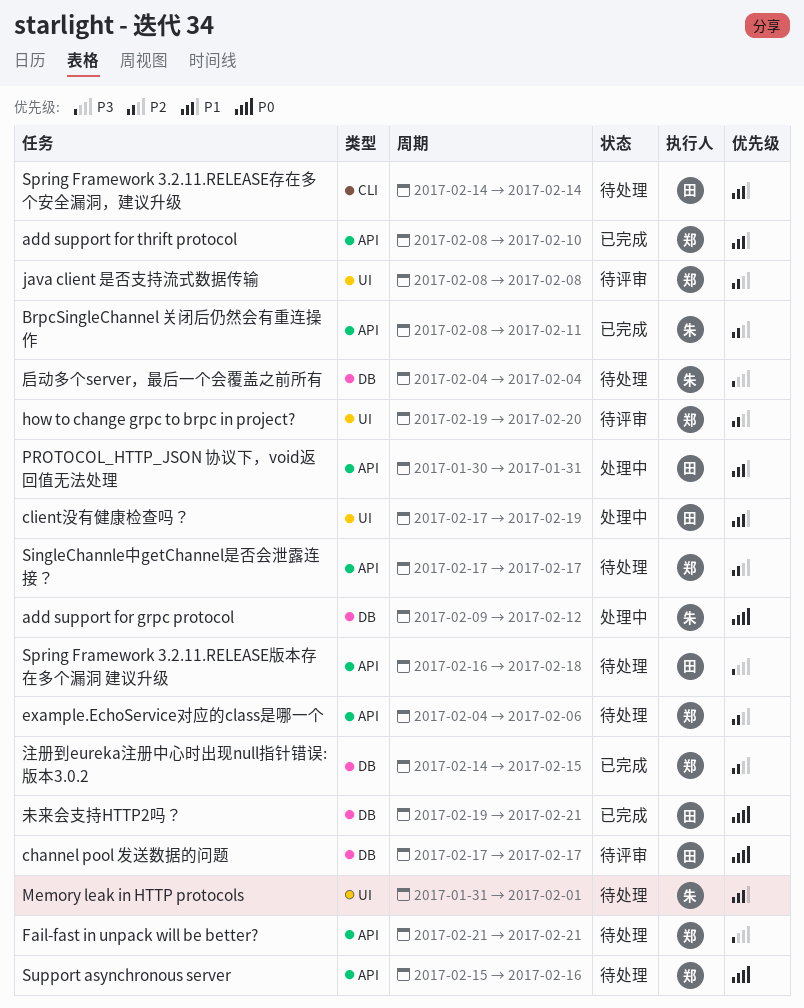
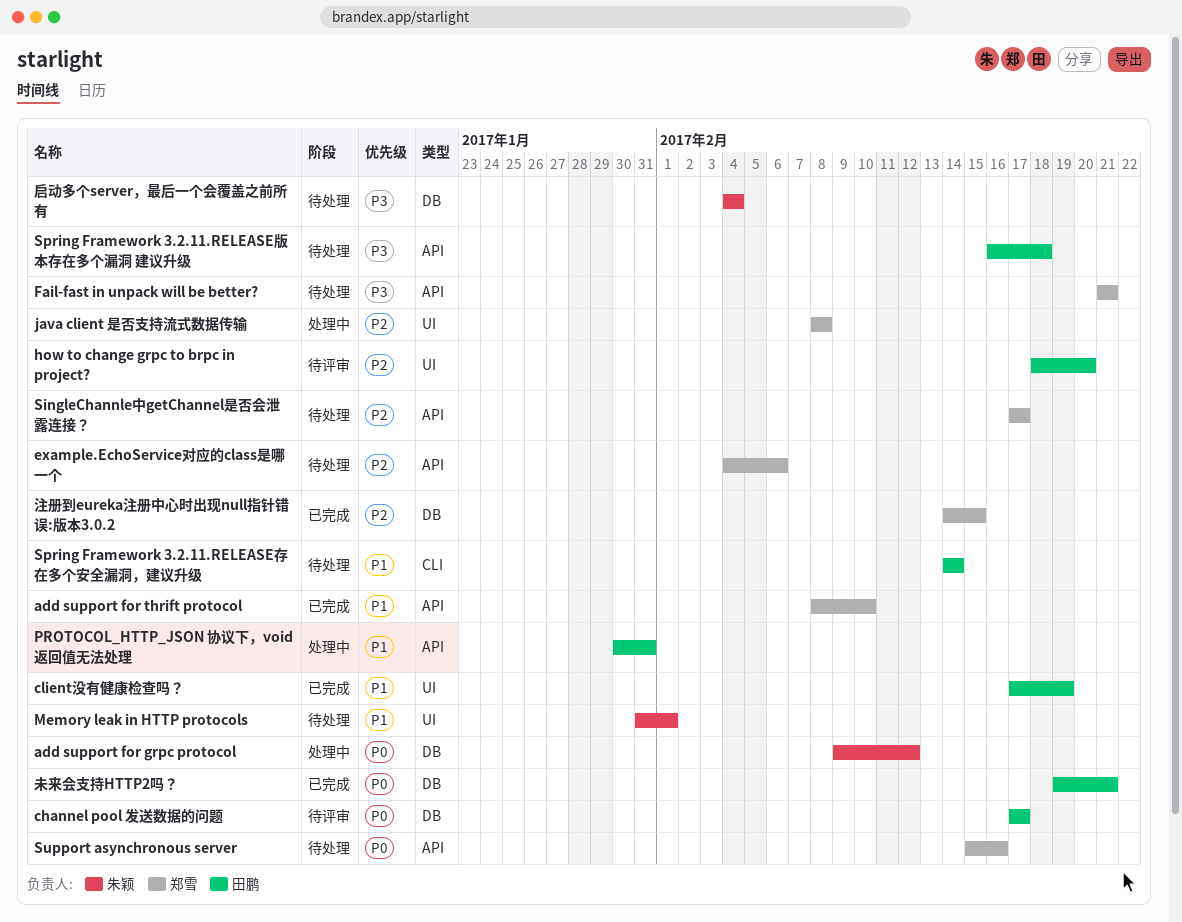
BrpcSingleChannel 关闭后仍然会有重连操作: present -> none
client没有健康检查吗？, status: 处理中 -> 已完成
how to change grpc to brpc in project?, owner: 郑雪 -> 田鹏
how to change grpc to brpc in project?, start: Feb 19 -> Feb 18
java client 是否支持流式数据传输, status: 待评审 -> 处理中

